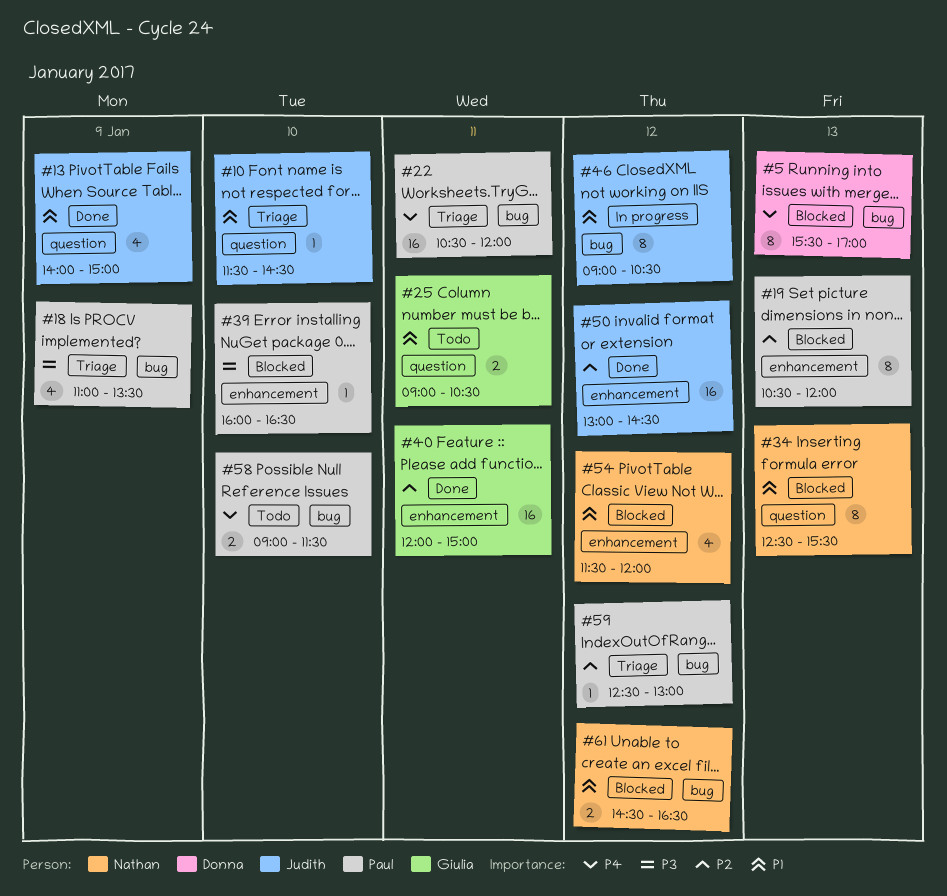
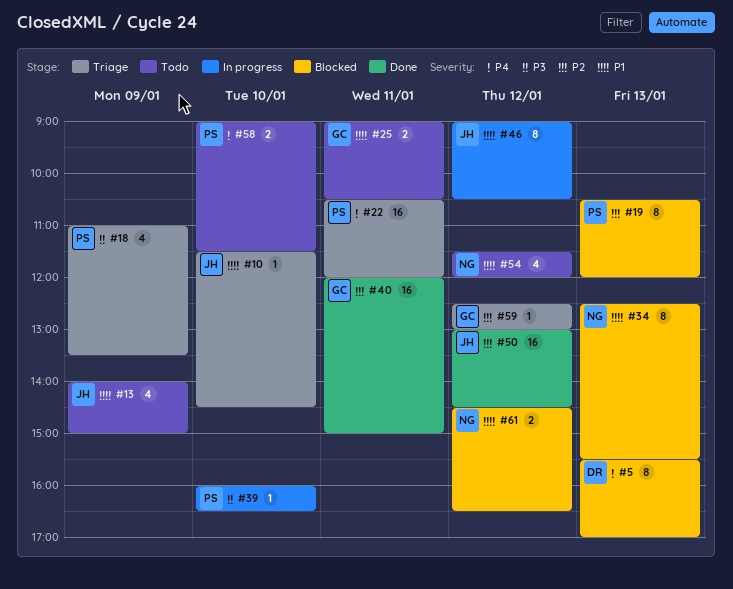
#13, status: Done -> Todo
#39, status: Blocked -> In progress
#54, status: Blocked -> Todo
#59, owner: Paul -> Giulia

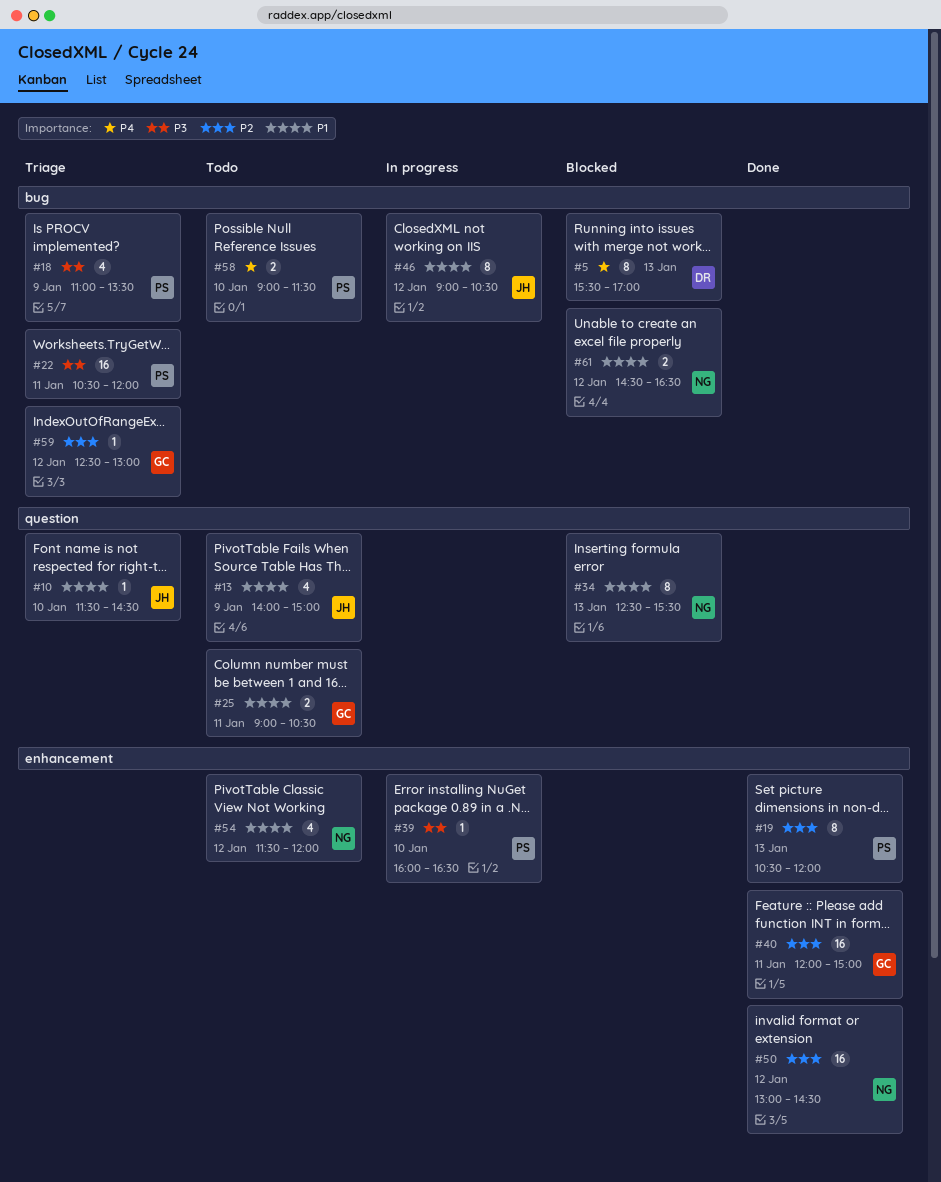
#19, status: Blocked -> Done
#22, priority: P4 -> P3
#50, owner: JH -> NG

